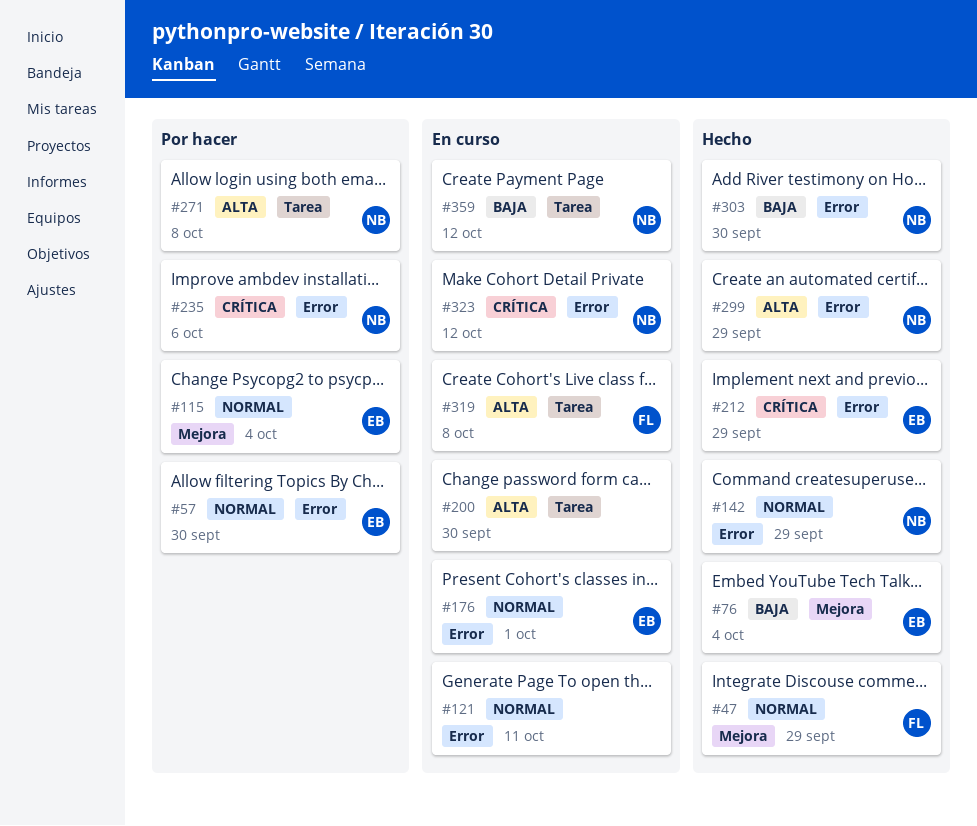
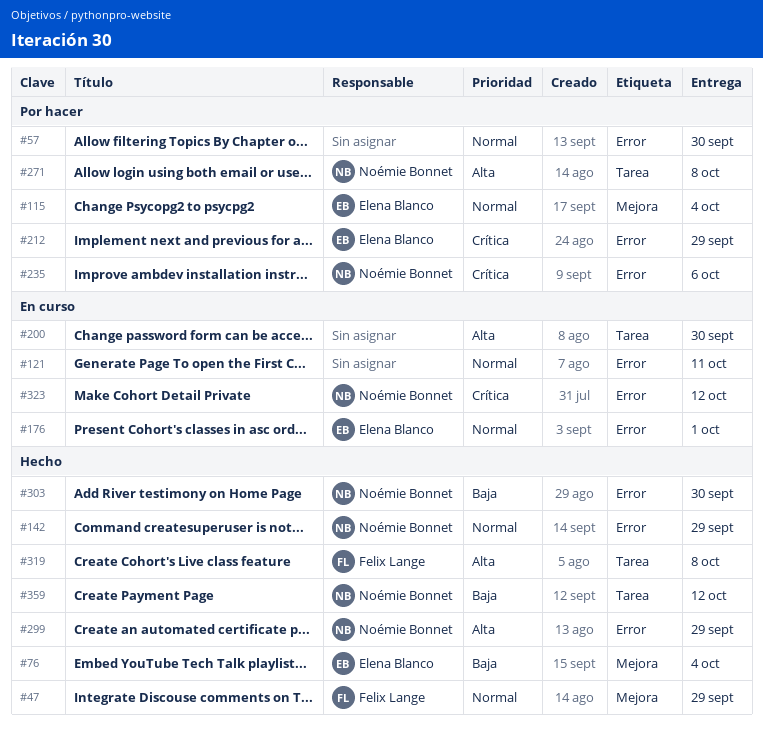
#57, owner: Elena Blanco -> none
#212, status: Hecho -> Por hacer
#319, status: En curso -> Hecho
#359, status: En curso -> Hecho

